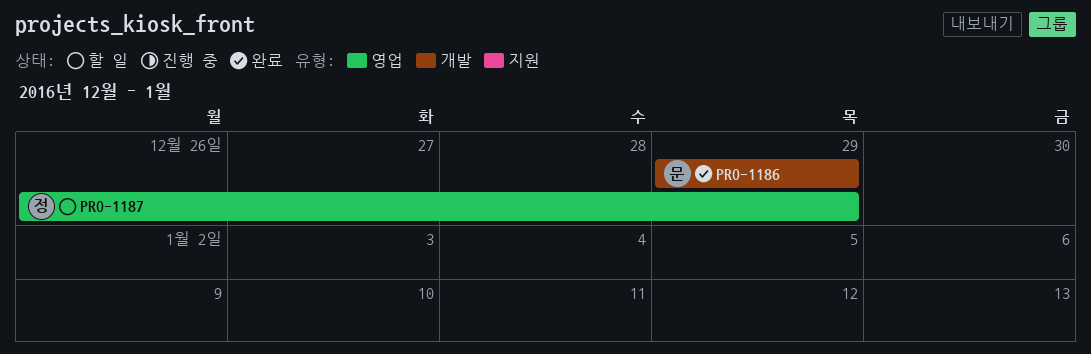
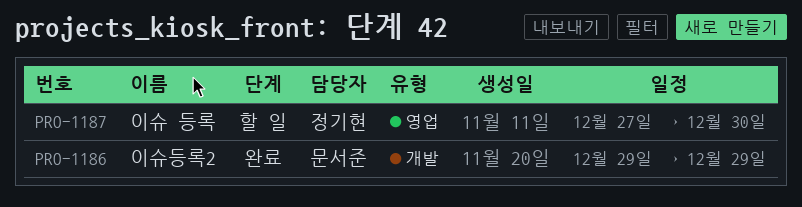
PRO-1187, start: Dec 26 -> Dec 27
PRO-1187, due: Dec 29 -> Dec 30

